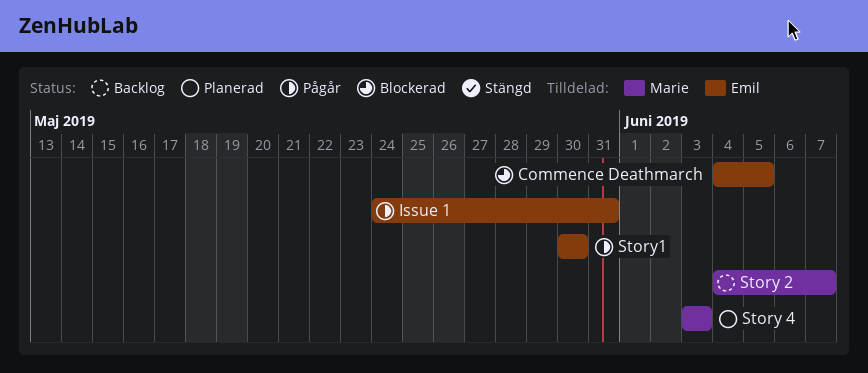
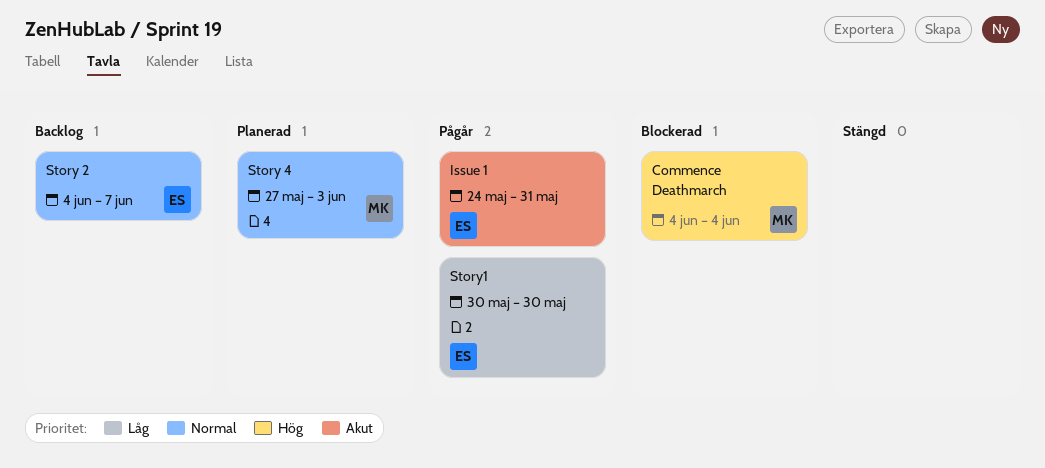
Commence Deathmarch, owner: Emil -> Marie
Commence Deathmarch, due: Jun 5 -> Jun 4
Story 2, owner: Marie -> Emil
Story 4, start: Jun 3 -> May 27

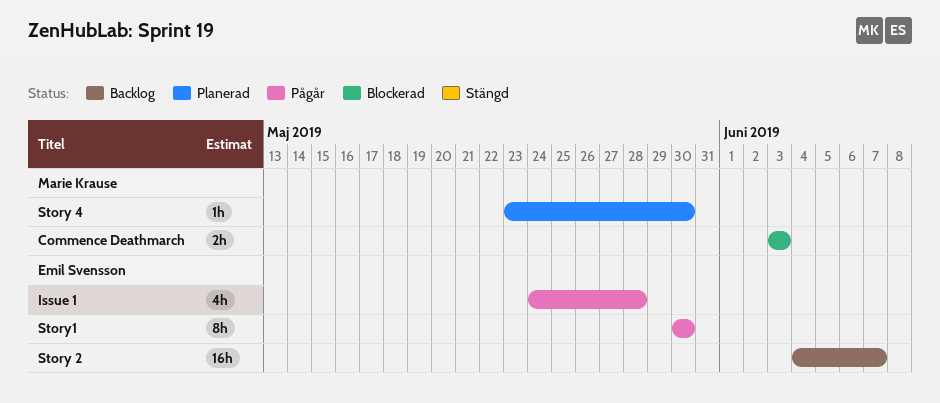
Commence Deathmarch, start: Jun 4 -> Jun 3
Commence Deathmarch, due: Jun 4 -> Jun 3
Issue 1, due: May 31 -> May 28
Story 4, start: May 27 -> May 23
Story 4, due: Jun 3 -> May 30

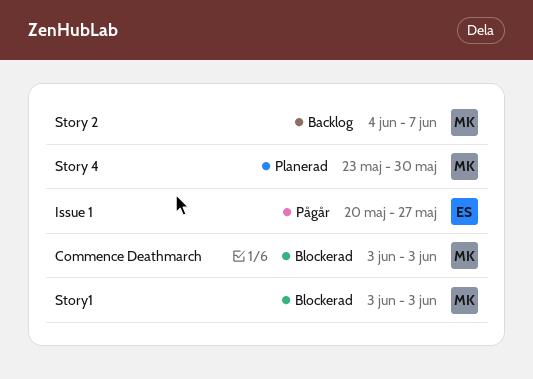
Issue 1, start: May 24 -> May 20
Issue 1, due: May 28 -> May 27
Story 2, owner: Emil Svensson -> Marie Krause
Story1, status: Pågår -> Blockerad
Story1, owner: Emil Svensson -> Marie Krause
Story1, start: May 30 -> Jun 3
Story1, due: May 30 -> Jun 3

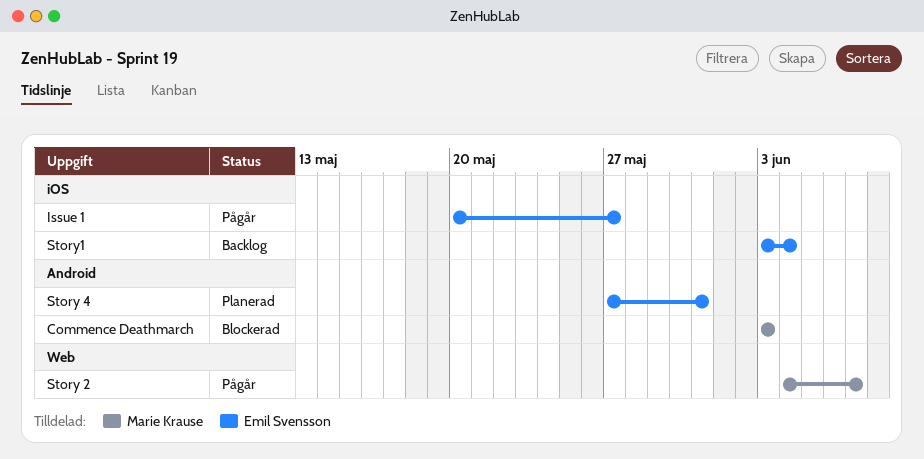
Story 2, status: Backlog -> Pågår
Story 4, owner: Marie Krause -> Emil Svensson
Story 4, start: May 23 -> May 27
Story 4, due: May 30 -> May 31
Story1, status: Blockerad -> Backlog
Story1, owner: Marie Krause -> Emil Svensson
Story1, due: Jun 3 -> Jun 4

